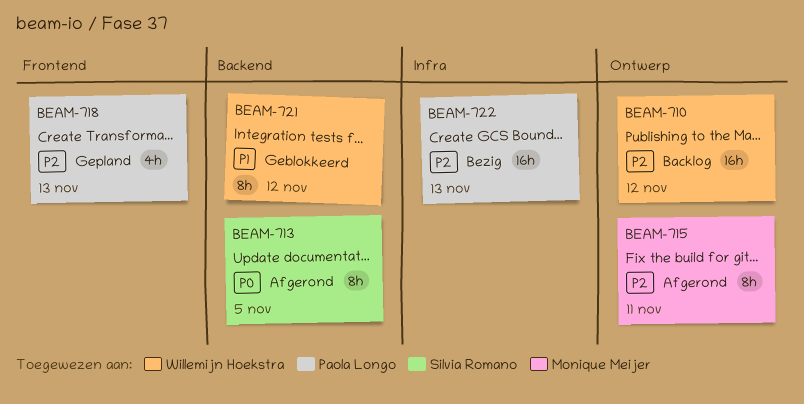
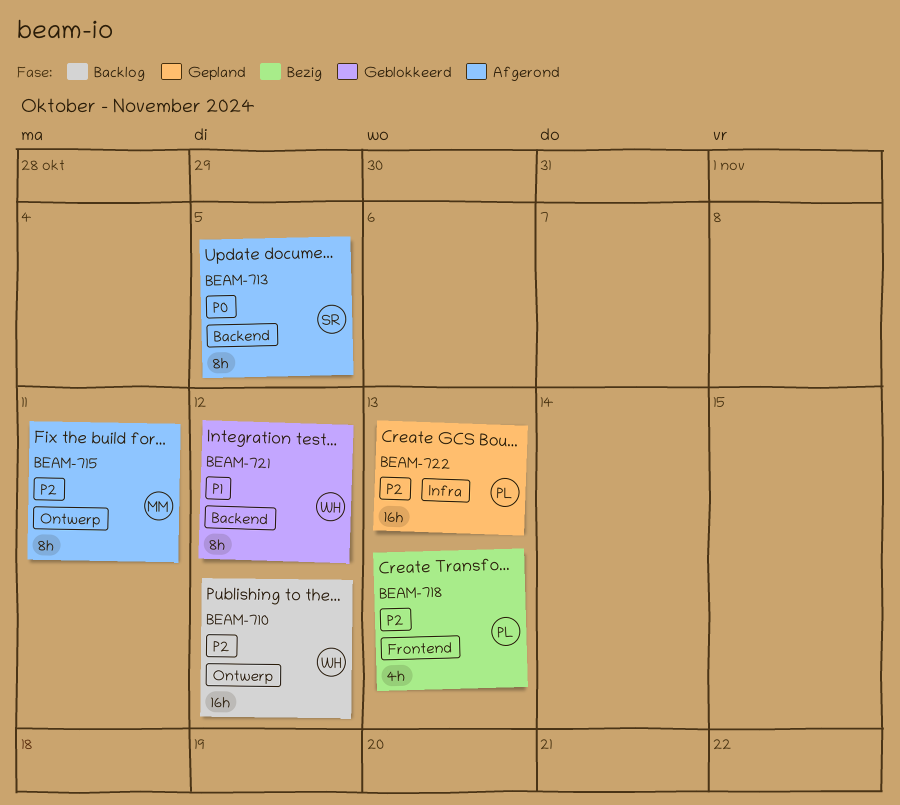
BEAM-718, status: Gepland -> Bezig
BEAM-722, status: Bezig -> Gepland

